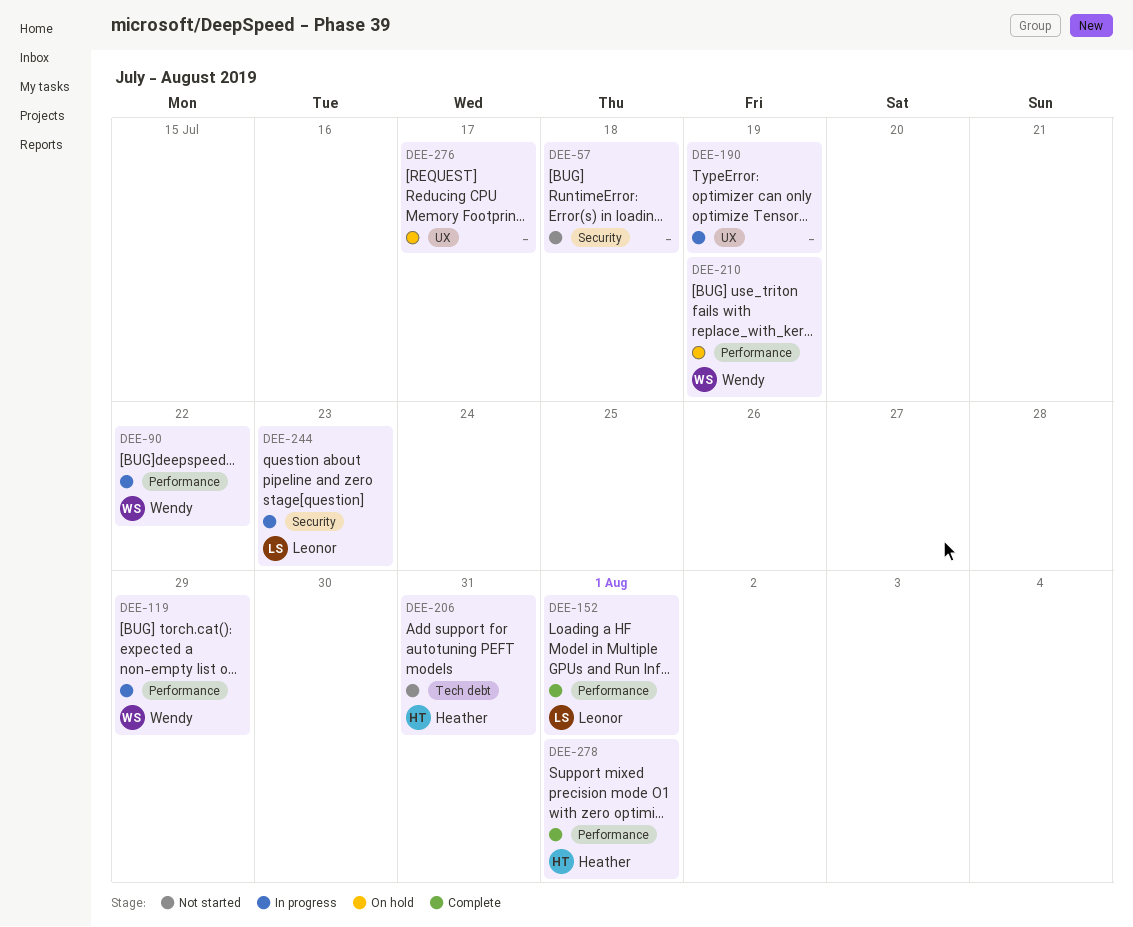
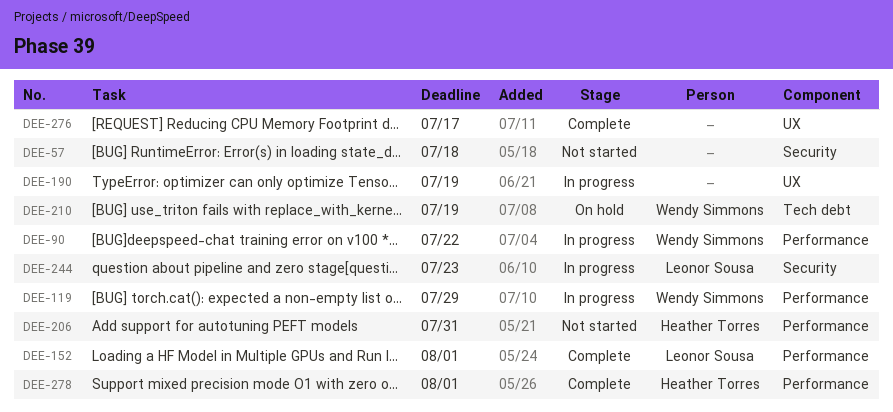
DEE-206, label: Tech debt -> Performance
DEE-210, label: Performance -> Tech debt
DEE-276, status: On hold -> Complete

